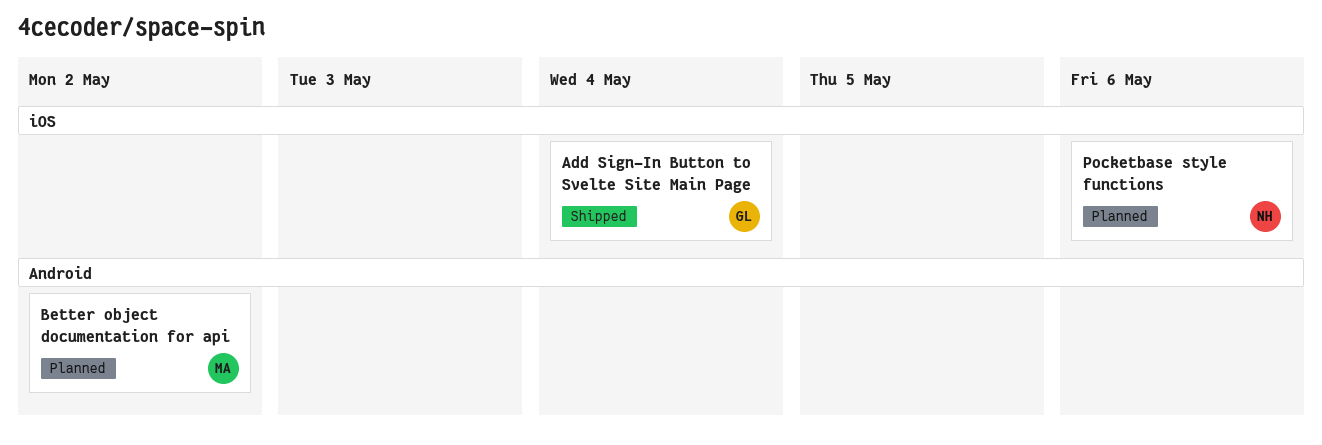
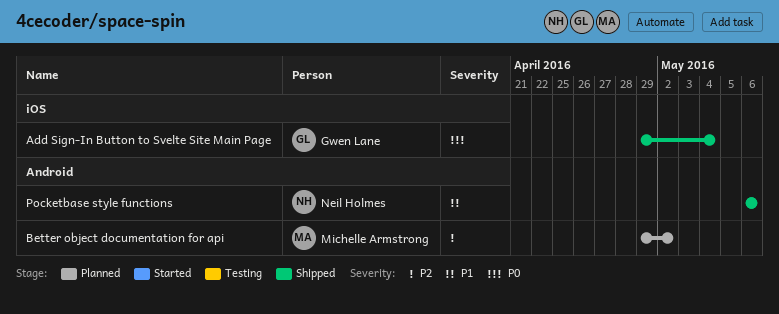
Pocketbase style functions, status: Planned -> Shipped
Pocketbase style functions, label: iOS -> Android

